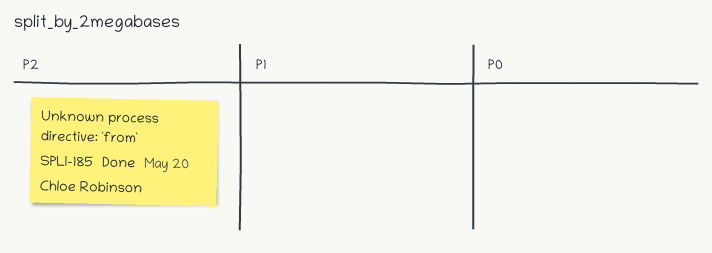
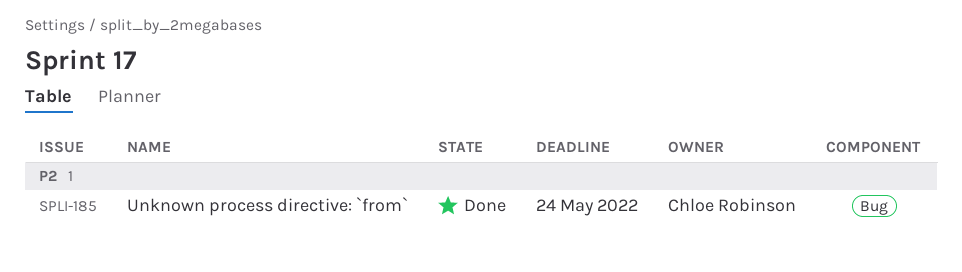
SPLI-185, due: May 20 -> May 24

